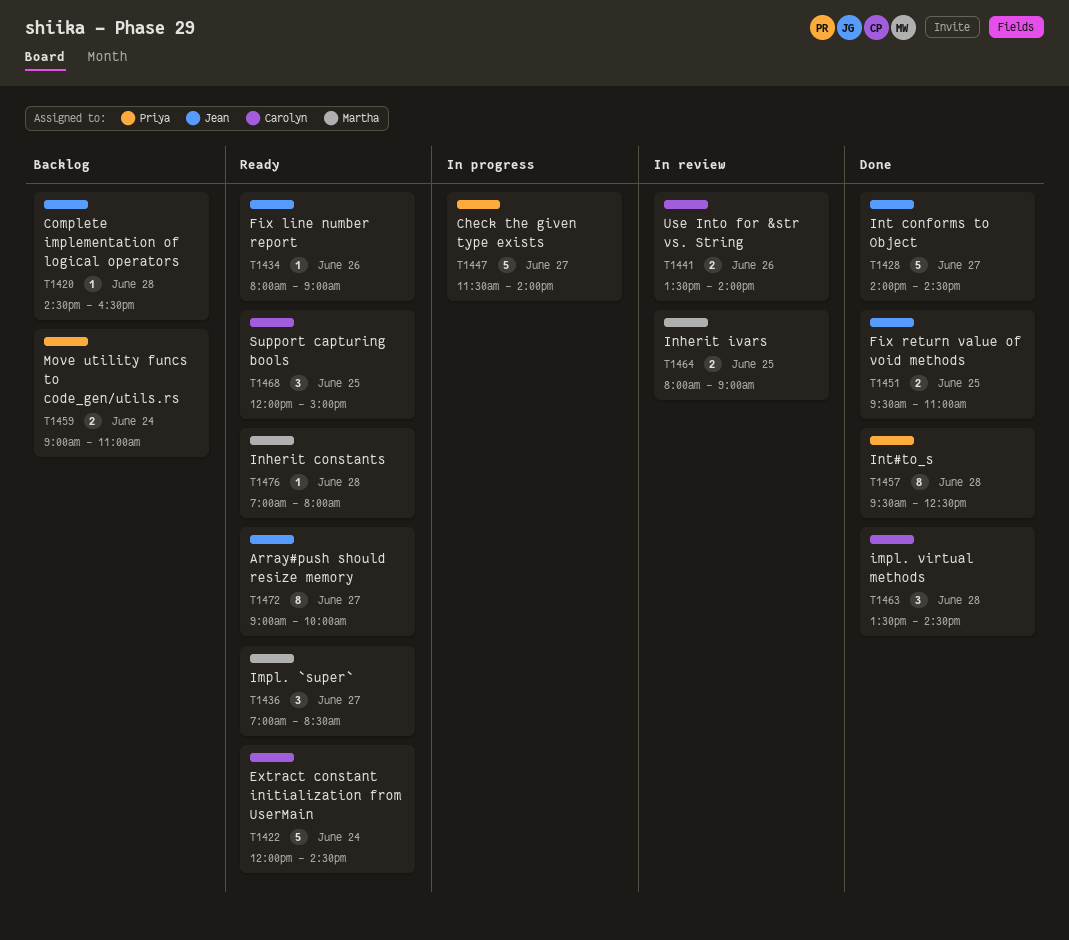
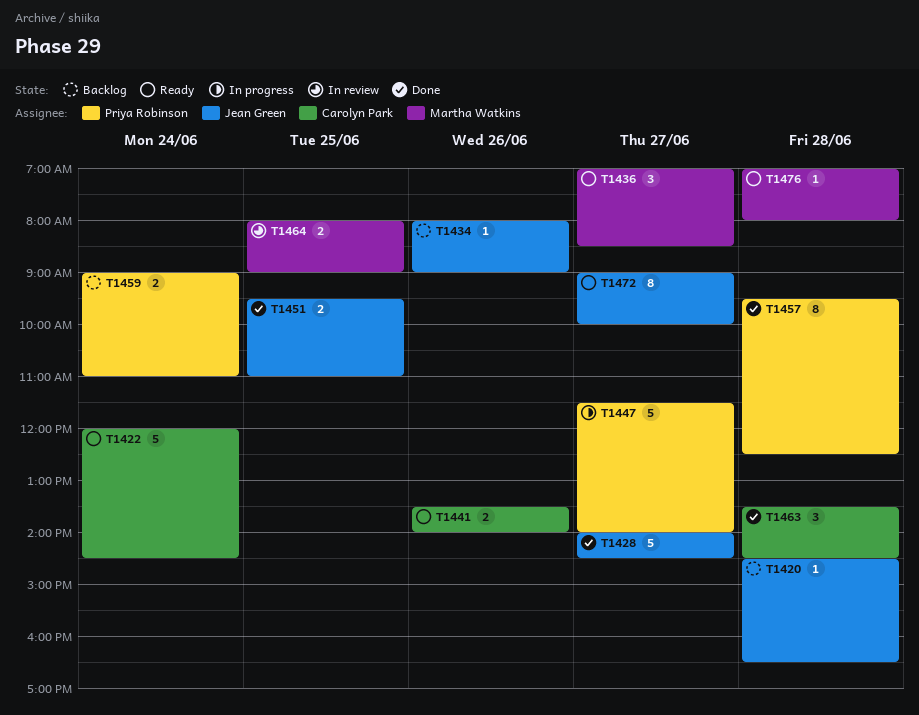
T1434, status: Ready -> Backlog
T1441, status: In review -> Ready
T1468: present -> none

